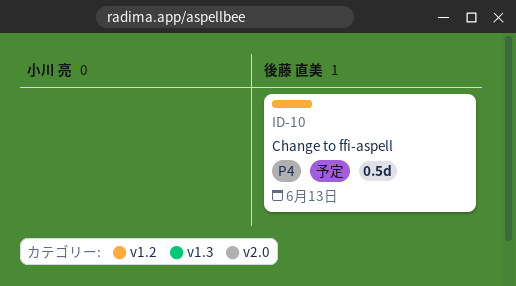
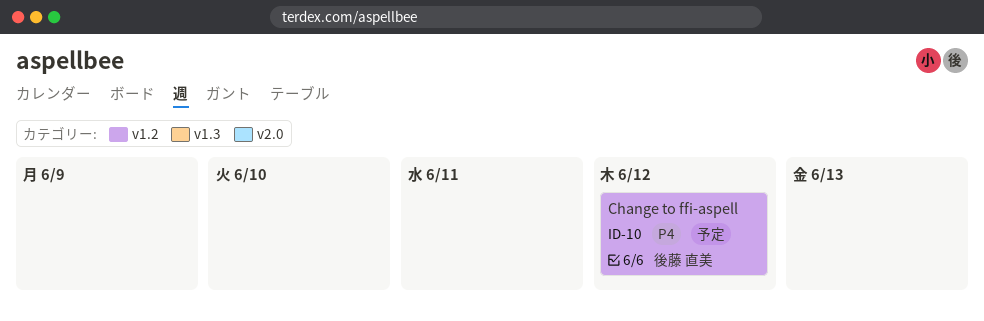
ID-10, due: Jun 13 -> Jun 12

